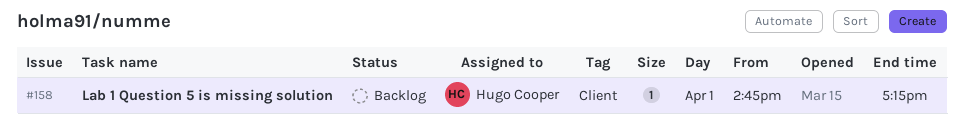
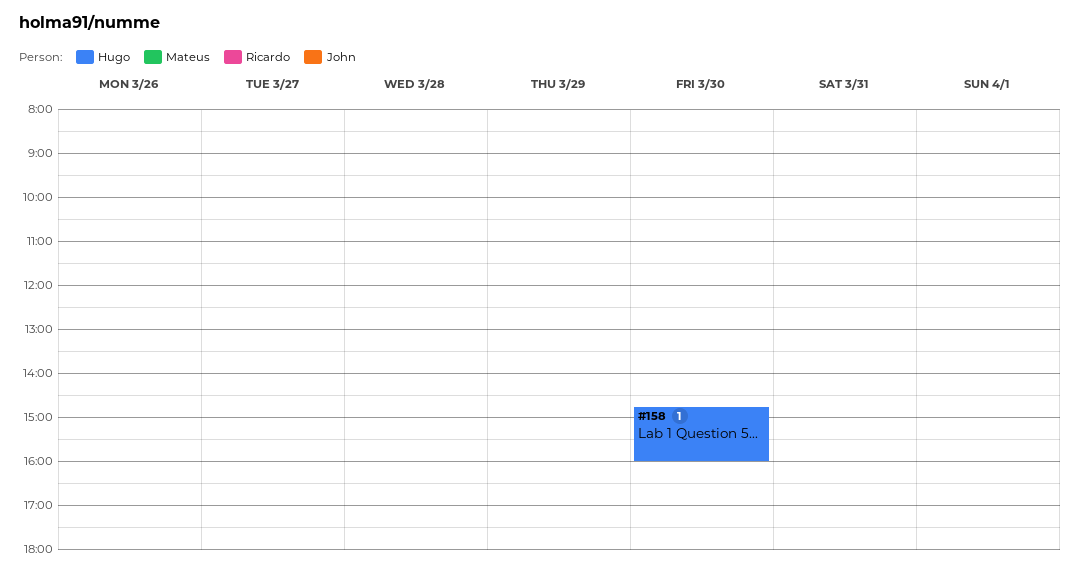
#158, day: Apr 1 -> Mar 30
#158, ends: 17:15 -> 16:00

